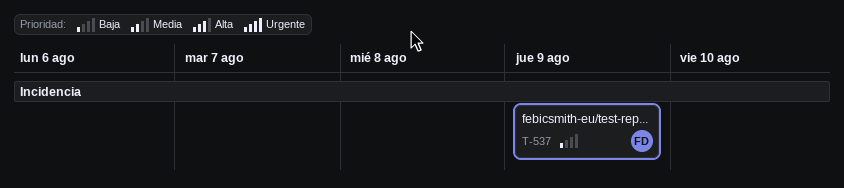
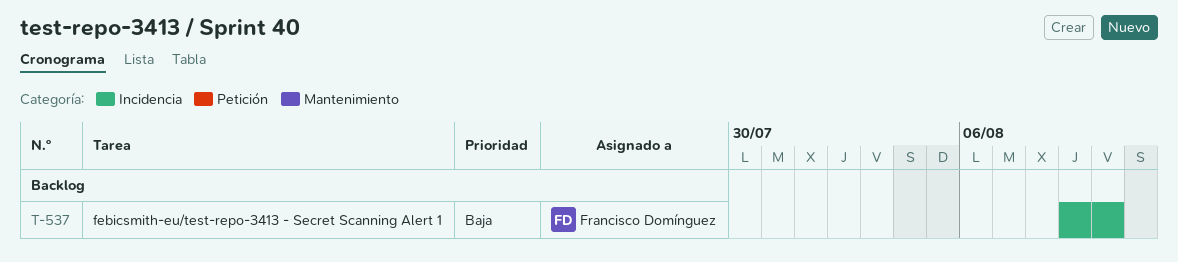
T-537, due: Aug 9 -> Aug 10

